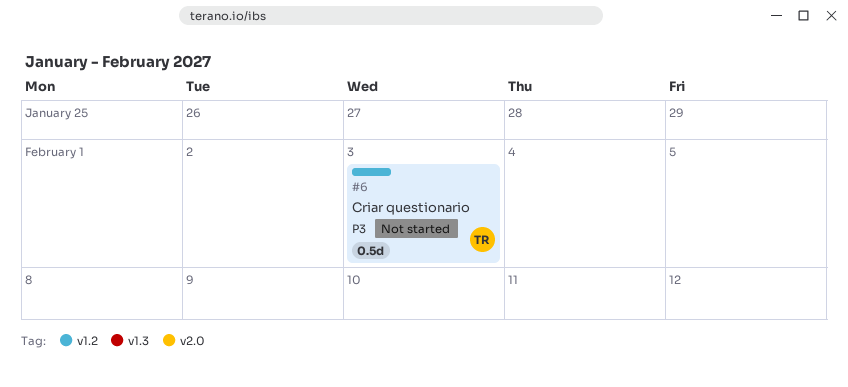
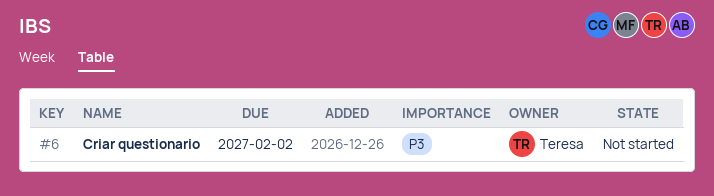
#6, due: Feb 3 -> Feb 2

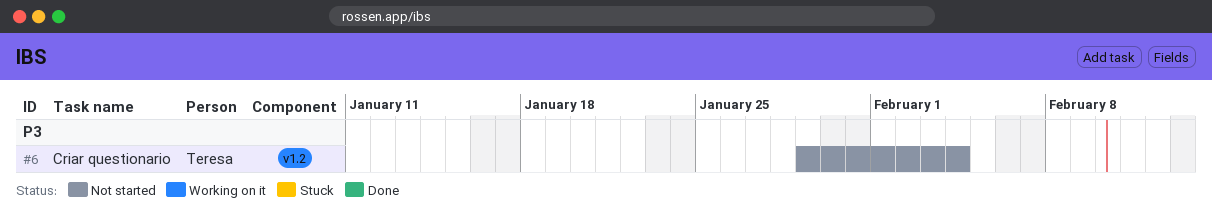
#6, due: Feb 2 -> Feb 4

